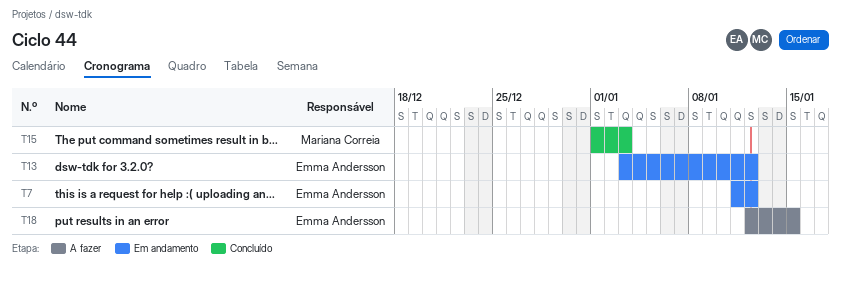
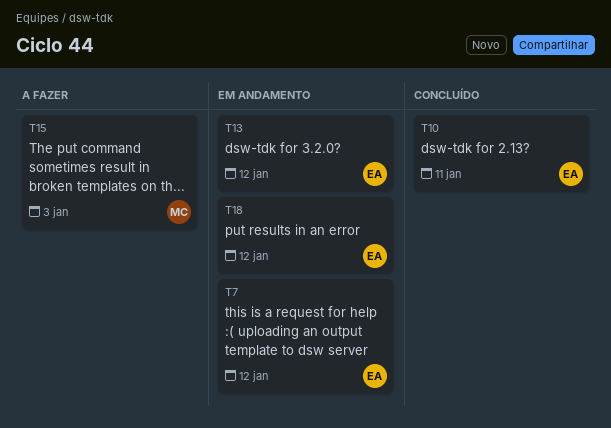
T10: none -> present
T15, status: Concluído -> A fazer
T18, status: A fazer -> Em andamento
T18, due: Jan 15 -> Jan 12

